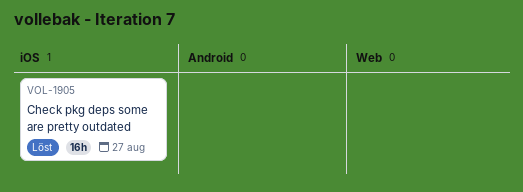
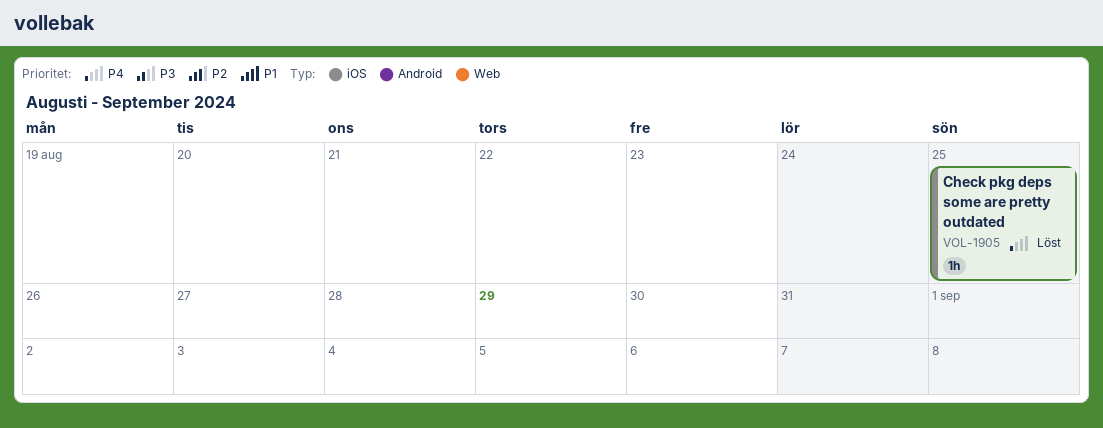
VOL-1905, estimate: 16h -> 1h
VOL-1905, due: Aug 27 -> Aug 25

